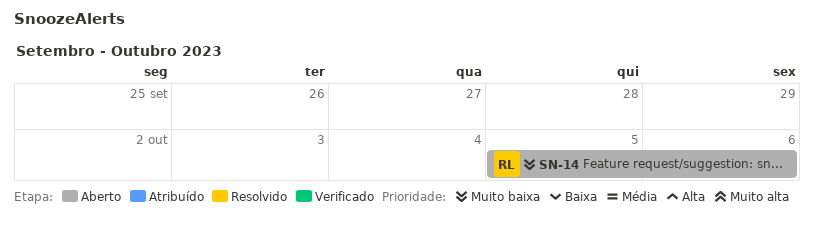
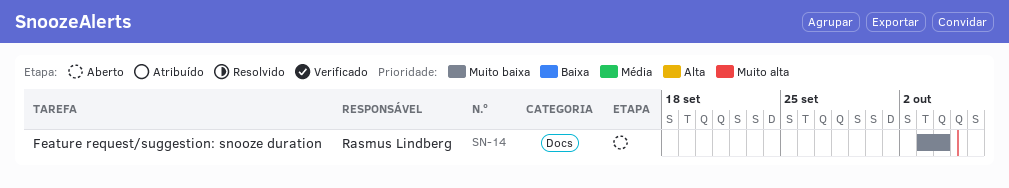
SN-14, start: Oct 5 -> Oct 3
SN-14, due: Oct 6 -> Oct 4

